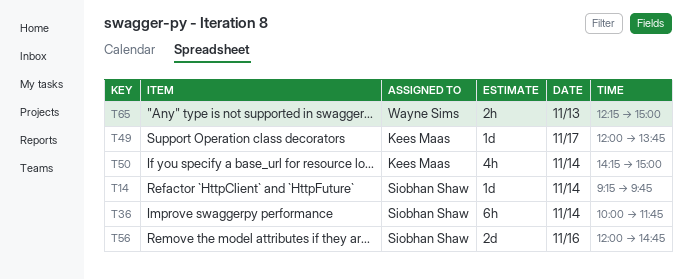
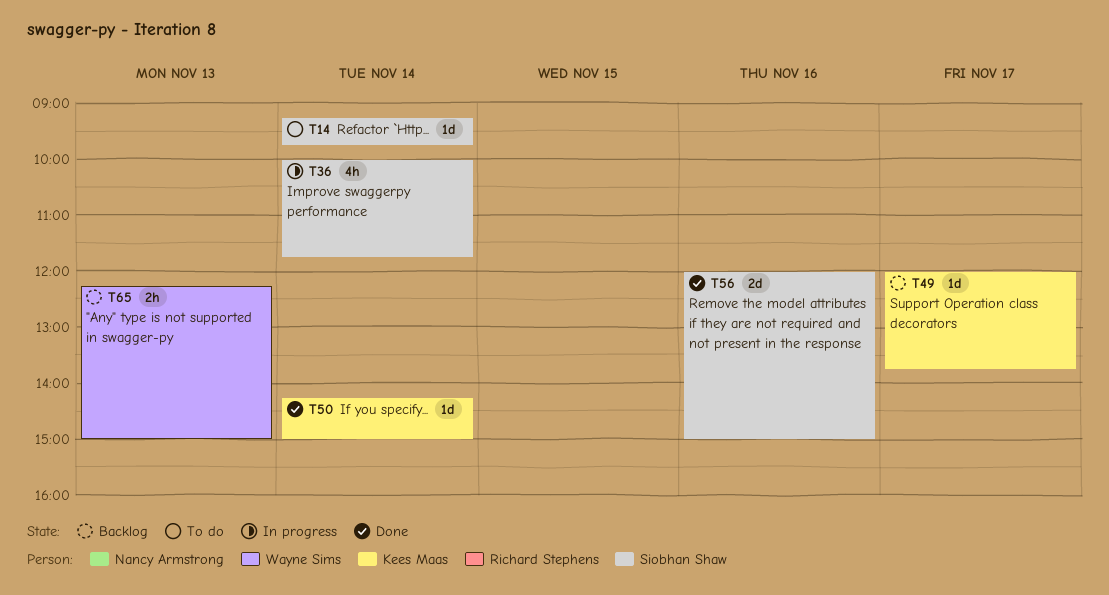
T36, estimate: 6h -> 4h
T50, estimate: 4h -> 1d
T56, ends: 14:45 -> 15:00

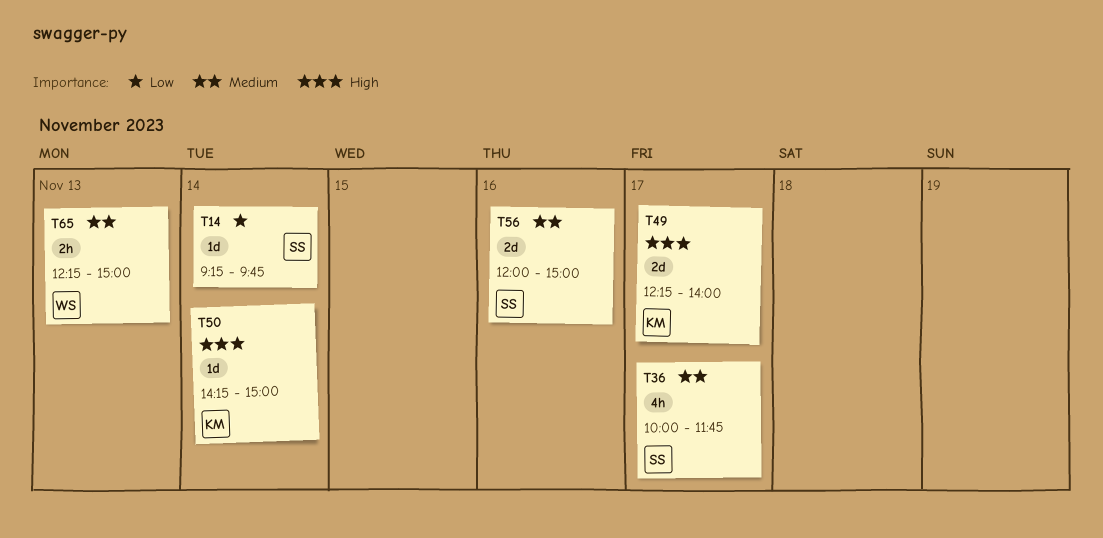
T36, day: Nov 14 -> Nov 17
T49, estimate: 1d -> 2d
T49, begins: 12:00 -> 12:15
T49, ends: 13:45 -> 14:00

